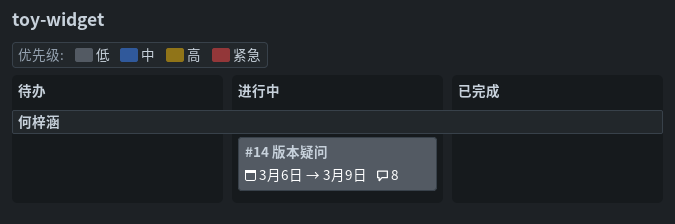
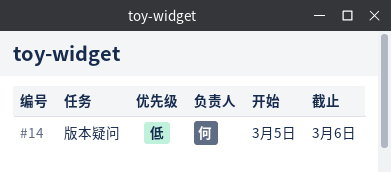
#14, start: Mar 6 -> Mar 5
#14, due: Mar 9 -> Mar 6

